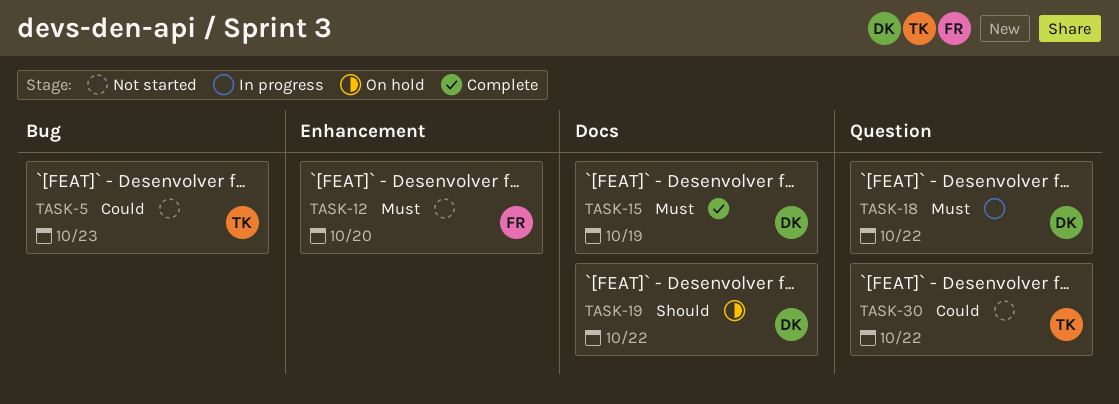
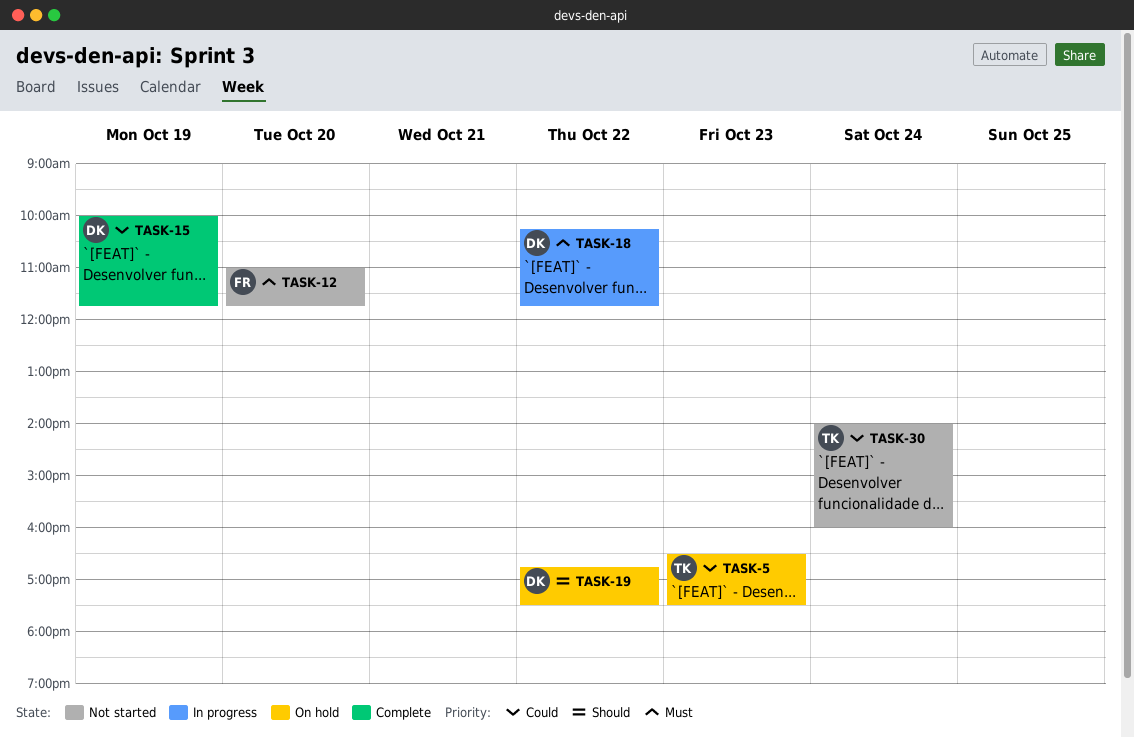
TASK-5, status: Not started -> On hold
TASK-15, priority: Must -> Could
TASK-30, day: Oct 22 -> Oct 24

